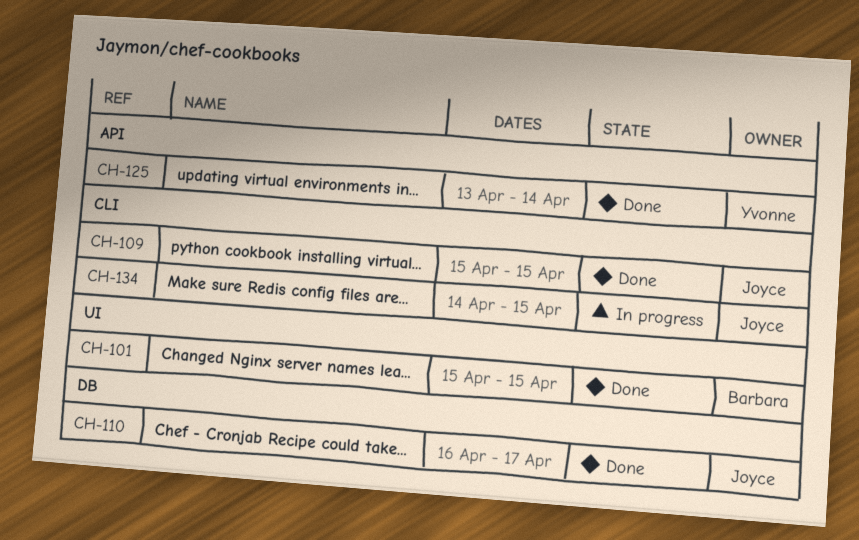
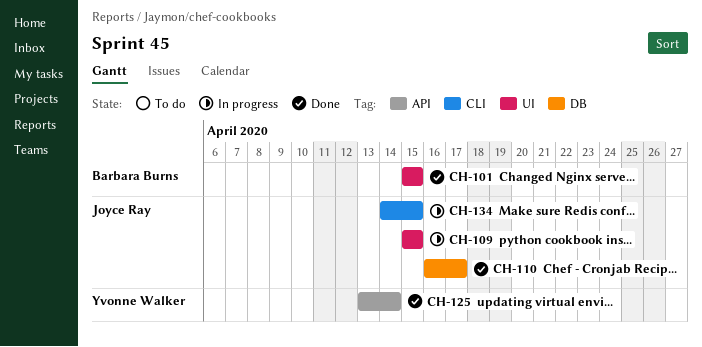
CH-109, status: Done -> In progress
CH-109, label: CLI -> UI

